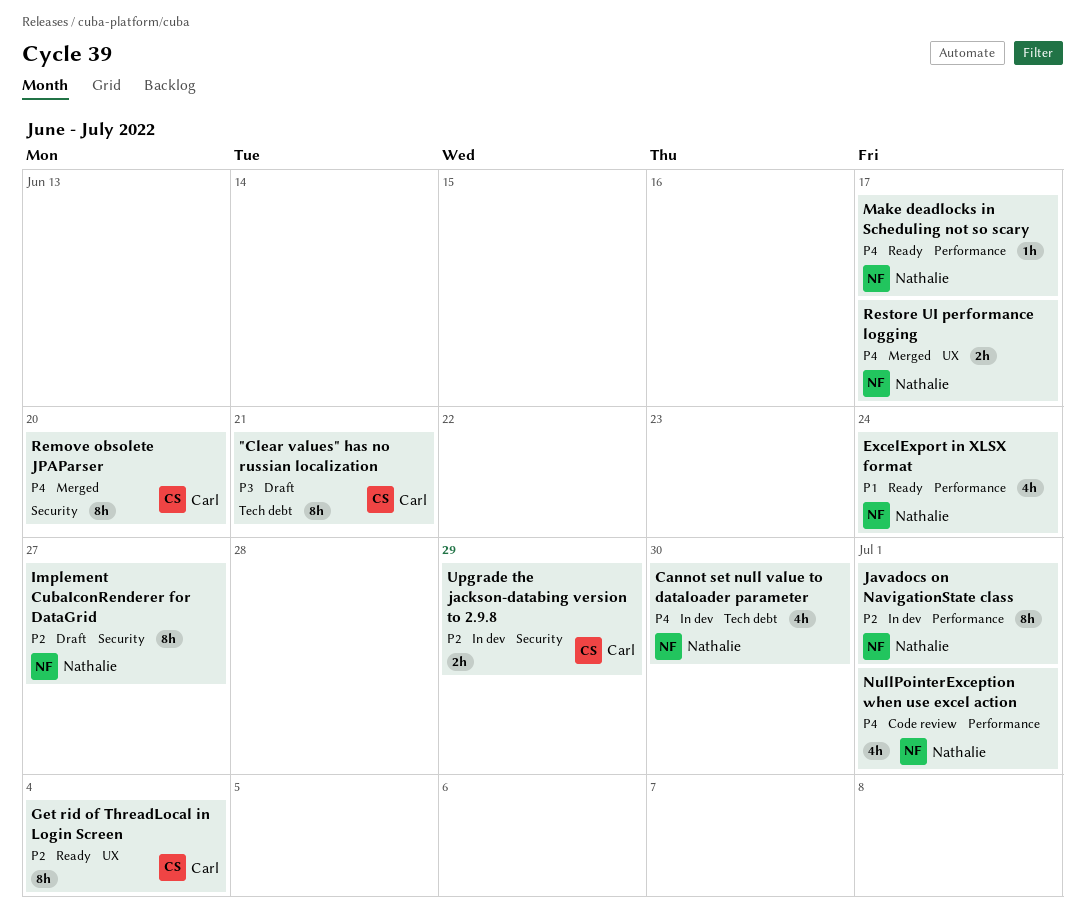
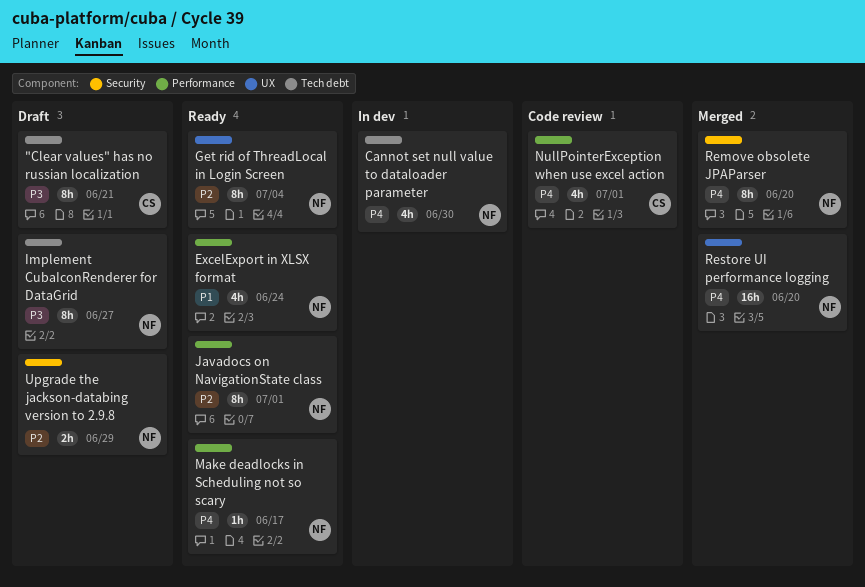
Get rid of ThreadLocal in Login Screen, owner: Carl -> Nathalie
Implement CubaIconRenderer for DataGrid, priority: P2 -> P3
Implement CubaIconRenderer for DataGrid, label: Security -> Tech debt
Javadocs on NavigationState class, status: In dev -> Ready
NullPointerException when use excel action, owner: Nathalie -> Carl
Remove obsolete JPAParser, owner: Carl -> Nathalie
Restore UI performance logging, estimate: 2h -> 16h
Restore UI performance logging, due: Jun 17 -> Jun 20
Upgrade the jackson-databing version to 2.9.8, status: In dev -> Draft
Upgrade the jackson-databing version to 2.9.8, owner: Carl -> Nathalie

